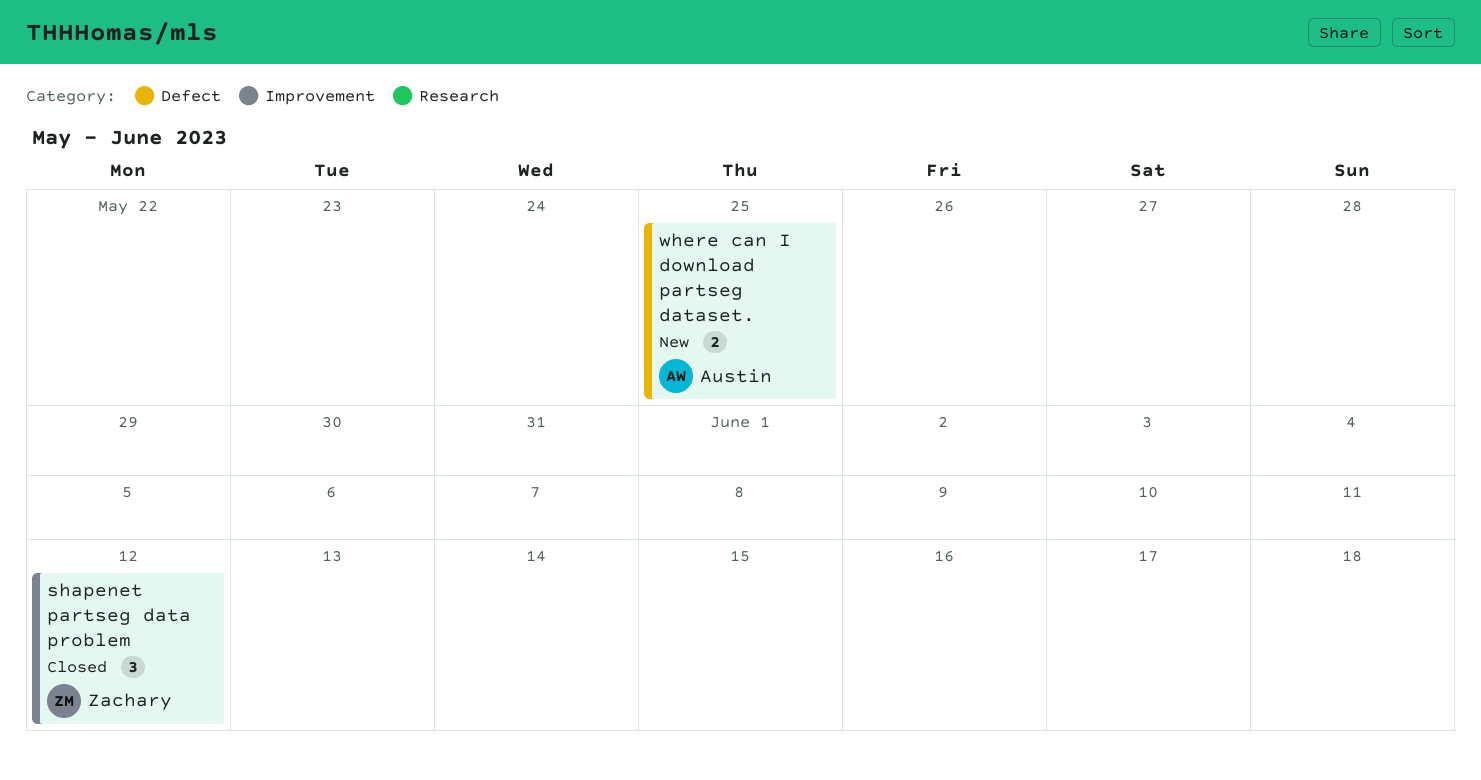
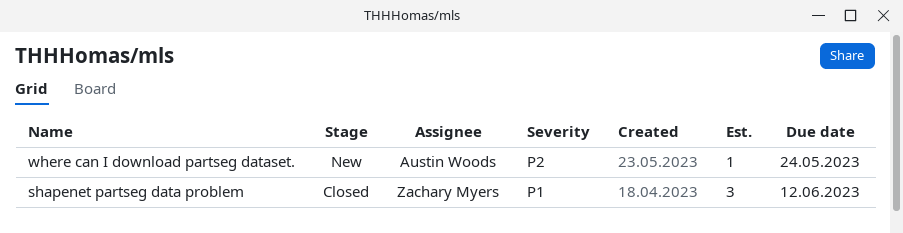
where can I download partseg dataset., estimate: 2 -> 1
where can I download partseg dataset., due: May 25 -> May 24

